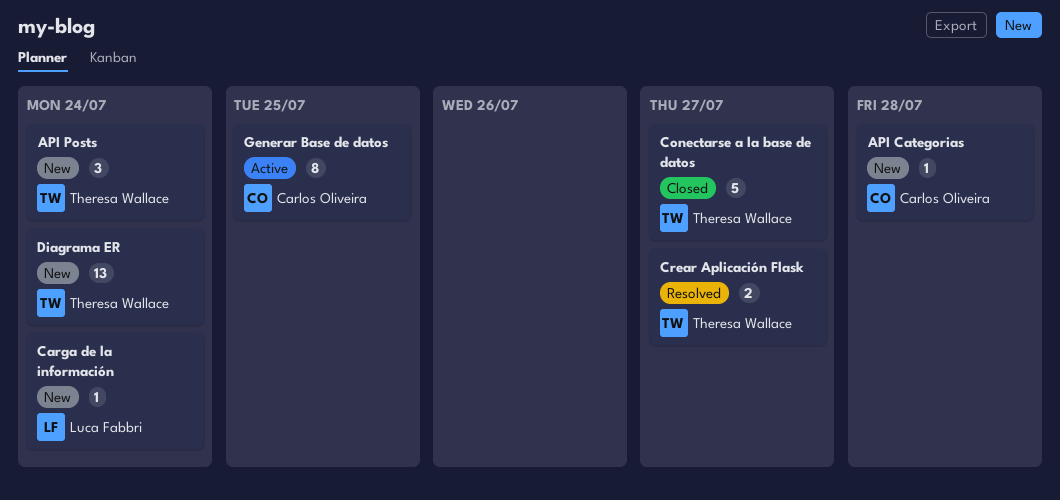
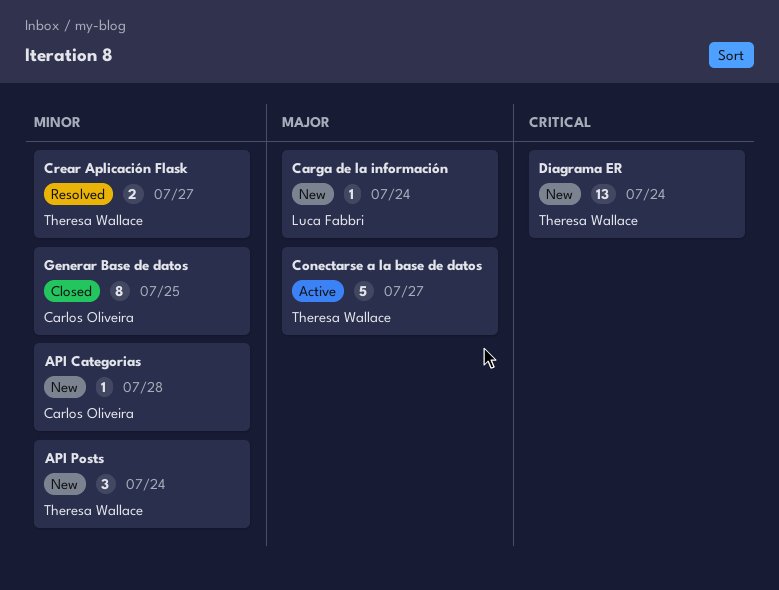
Conectarse a la base de datos, status: Closed -> Active
Generar Base de datos, status: Active -> Closed

